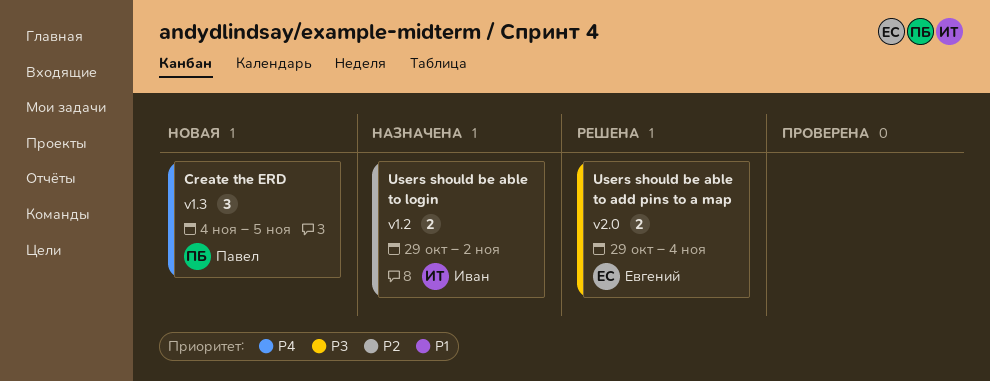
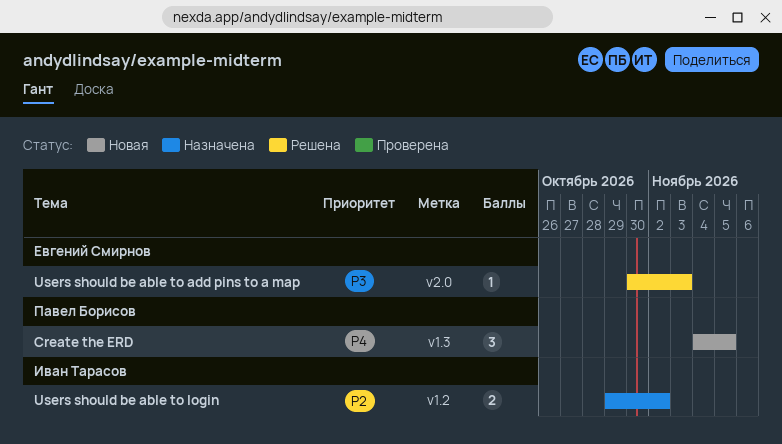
Users should be able to add pins to a map, estimate: 2 -> 1
Users should be able to add pins to a map, start: Oct 29 -> Oct 30
Users should be able to add pins to a map, due: Nov 4 -> Nov 3

